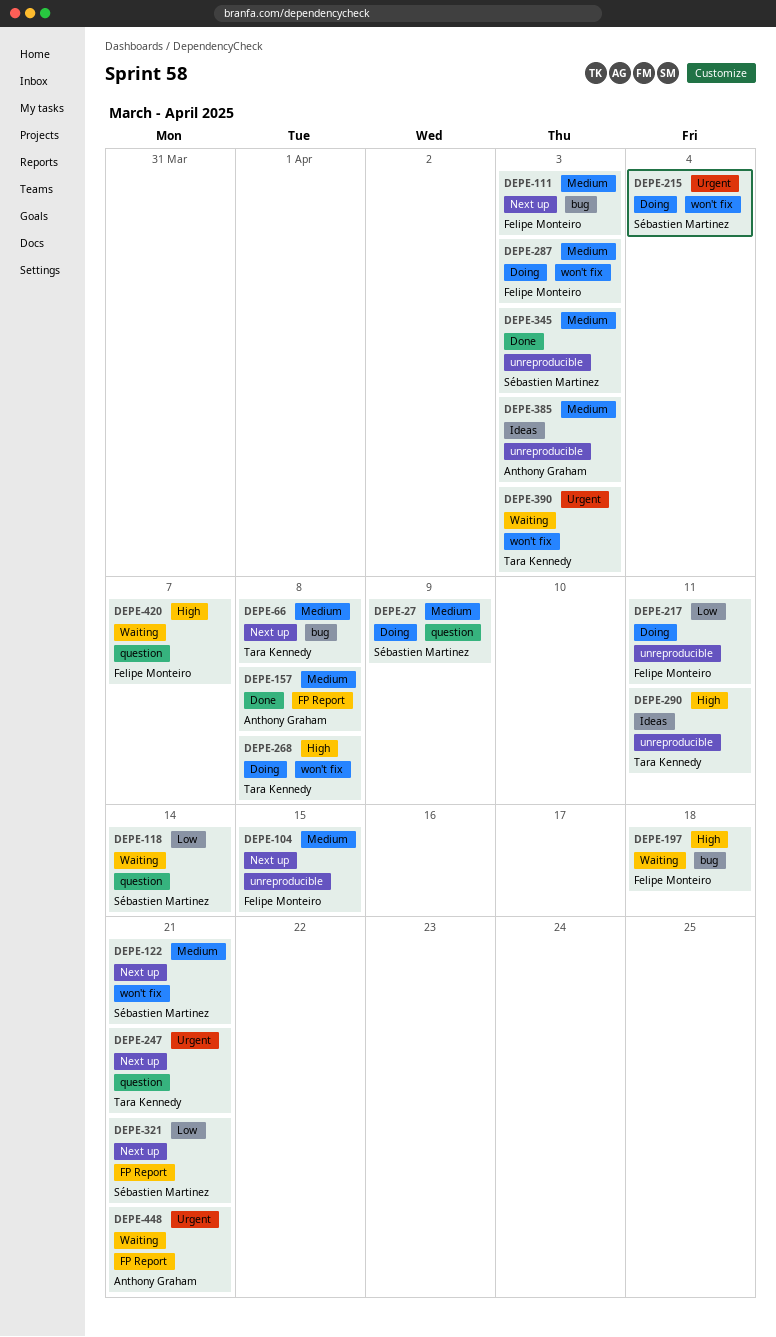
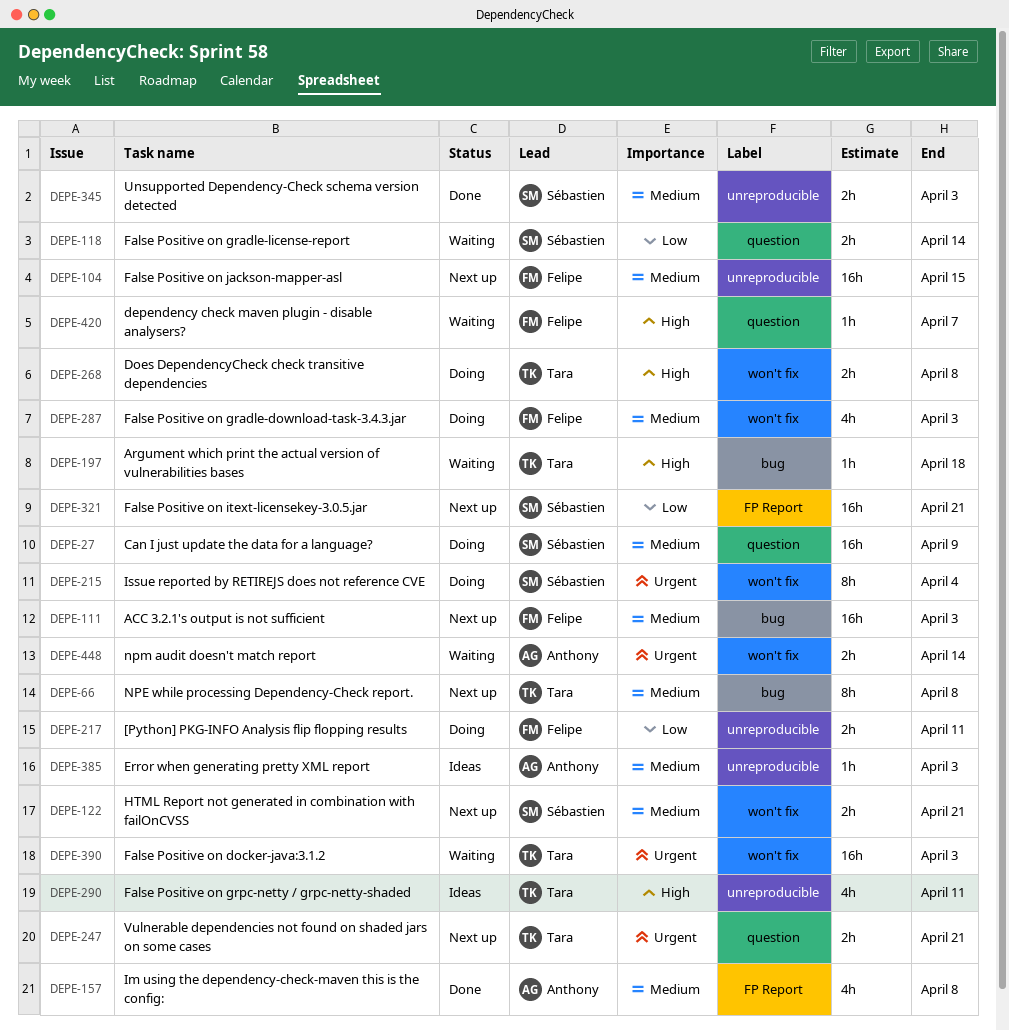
DEPE-197, owner: Felipe Monteiro -> Tara Kennedy
DEPE-448, label: FP Report -> won't fix
DEPE-448, due: Apr 21 -> Apr 14

